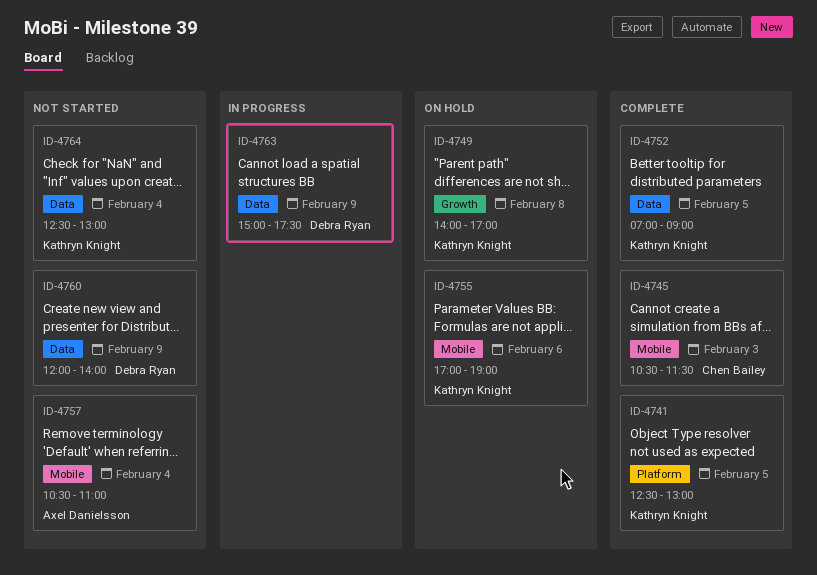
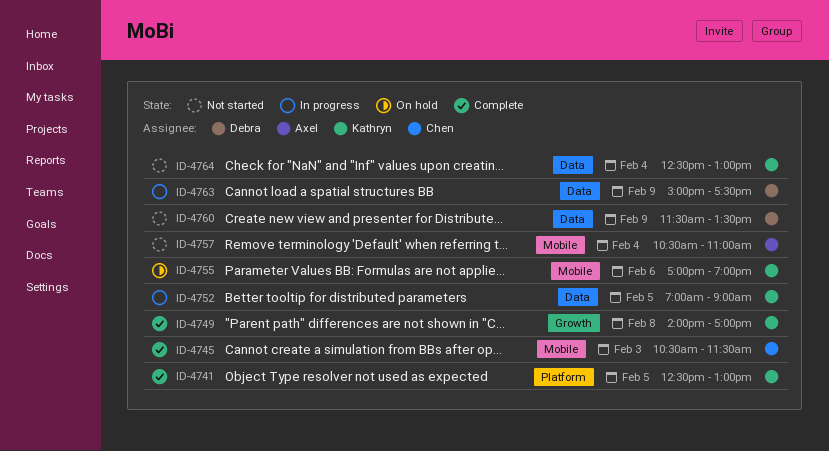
ID-4749, status: On hold -> Complete
ID-4752, status: Complete -> In progress
ID-4760, begins: 12:00 -> 11:30
ID-4760, ends: 14:00 -> 13:30

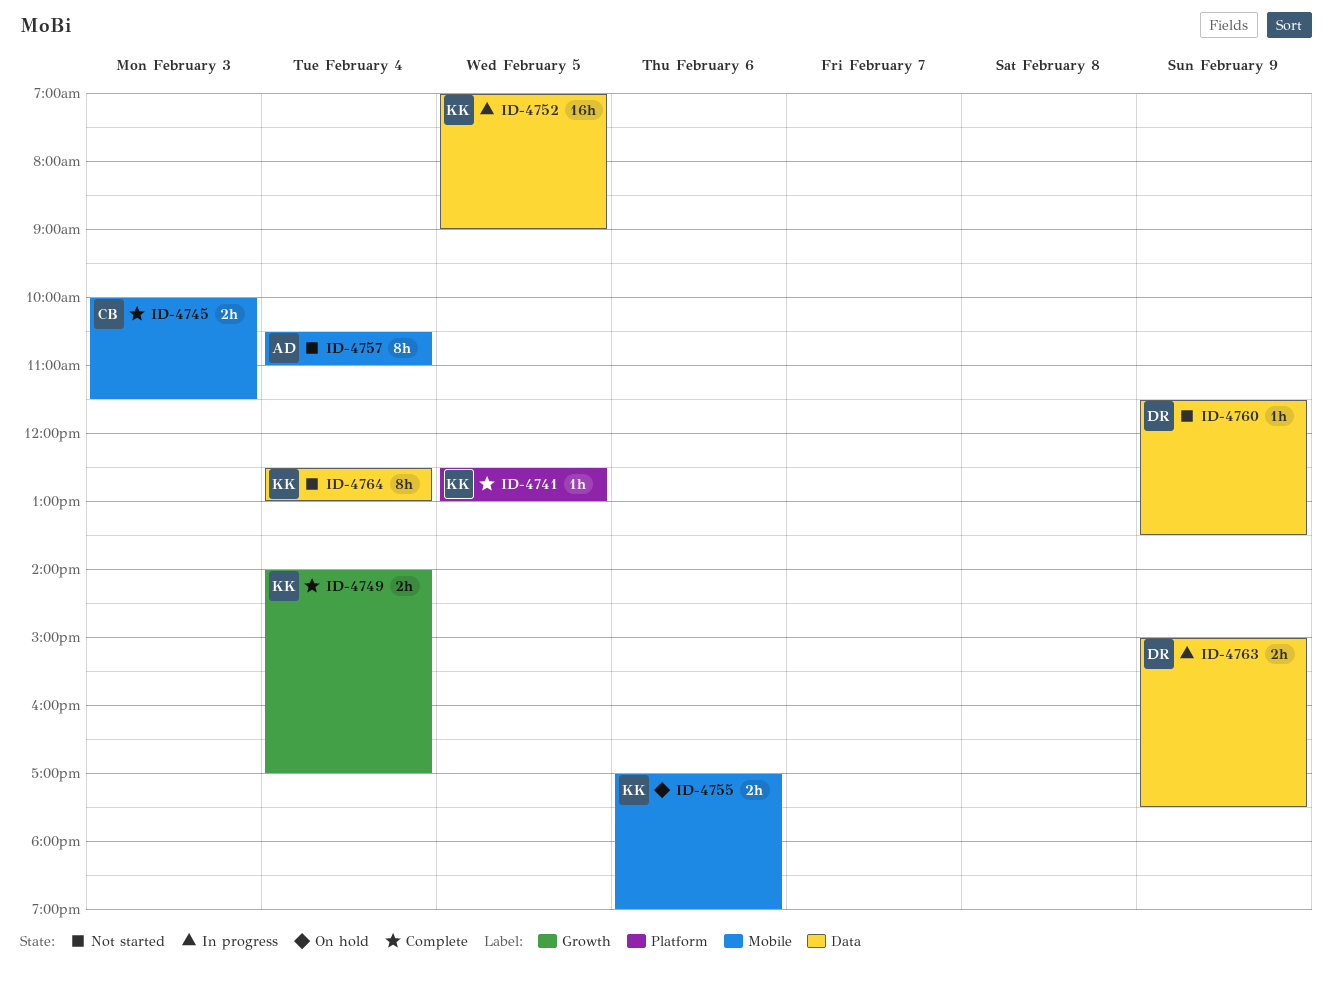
ID-4745, begins: 10:30 -> 10:00
ID-4749, day: Feb 8 -> Feb 4

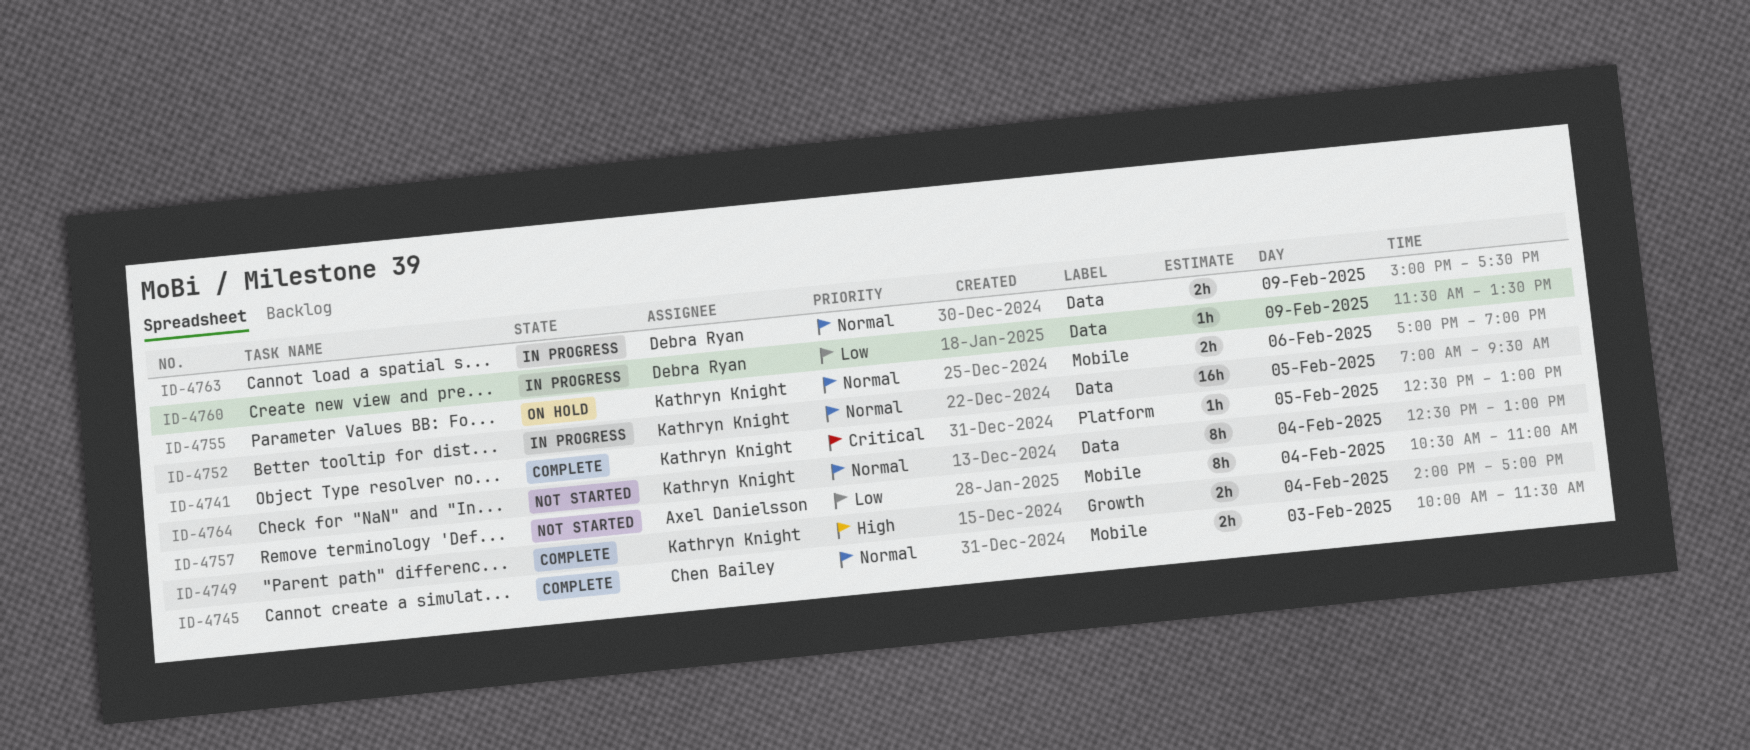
ID-4752, ends: 09:00 -> 09:30
ID-4760, status: Not started -> In progress

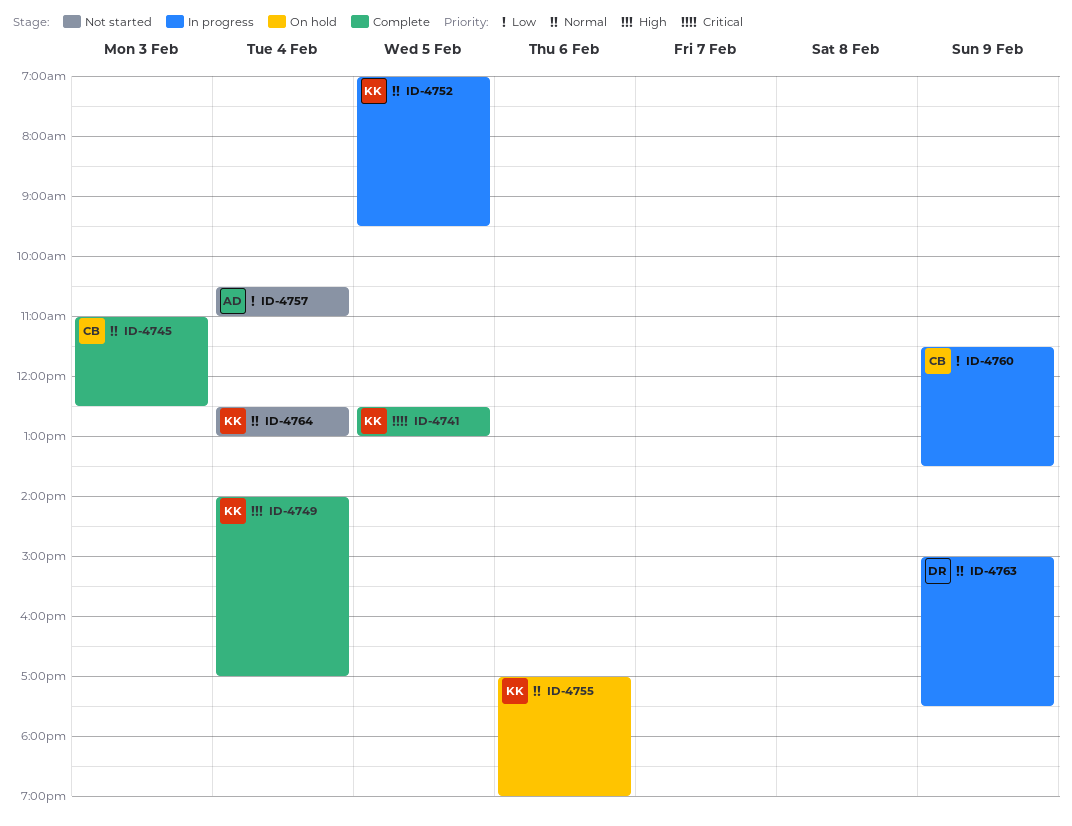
ID-4745, begins: 10:00 -> 11:00
ID-4745, ends: 11:30 -> 12:30
ID-4760, owner: Debra Ryan -> Chen Bailey

